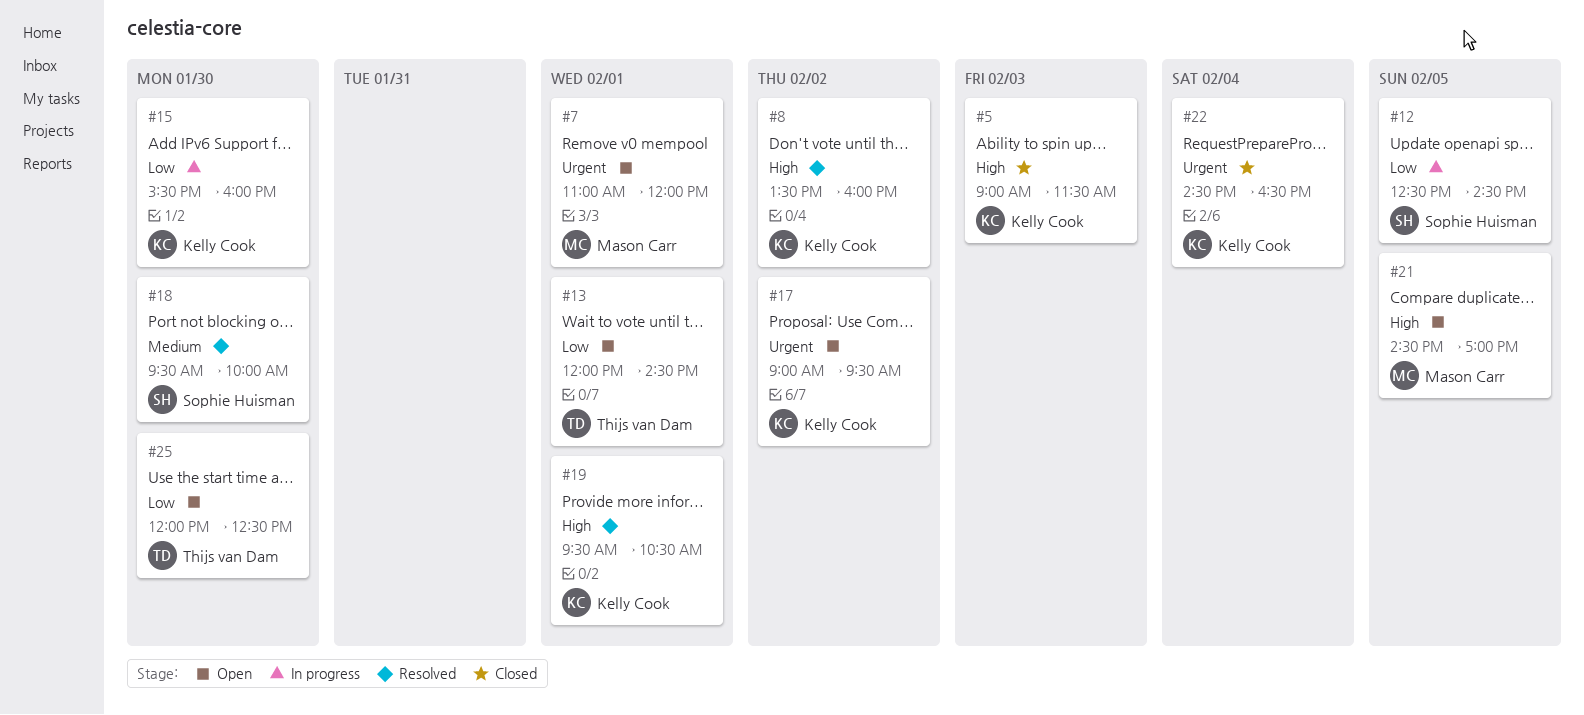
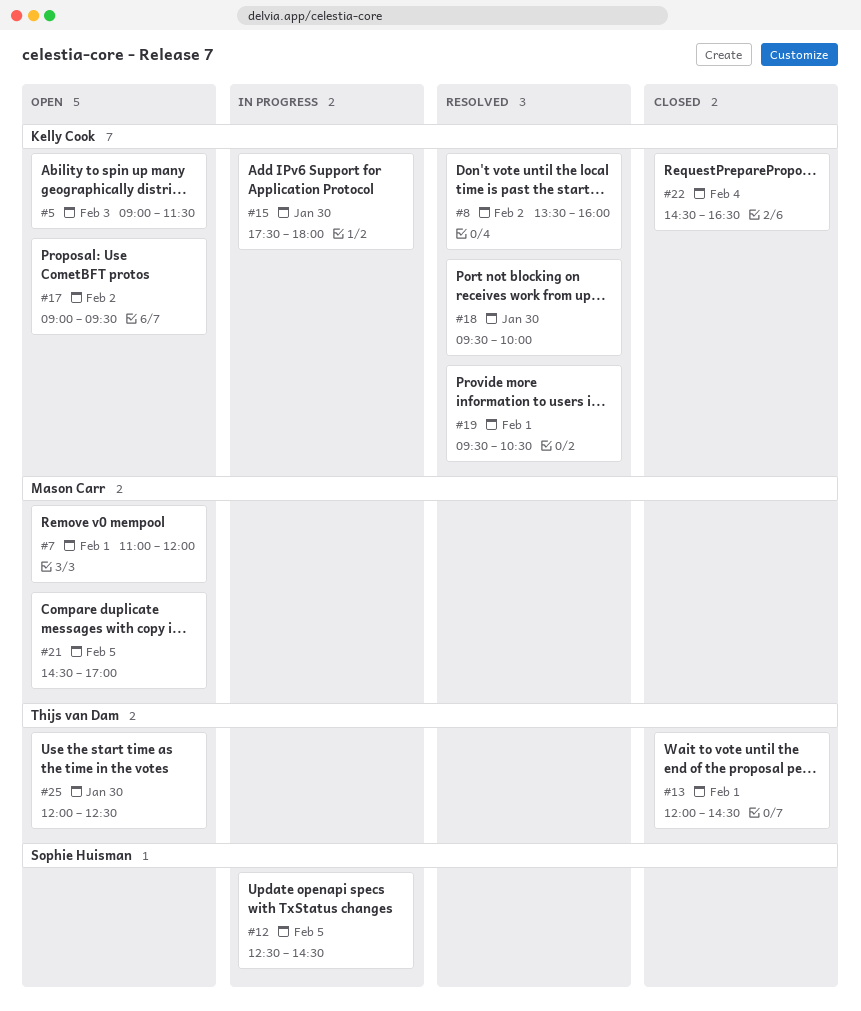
#5, status: Closed -> Open
#13, status: Open -> Closed
#15, begins: 15:30 -> 17:30
#15, ends: 16:00 -> 18:00
#18, owner: Sophie Huisman -> Kelly Cook

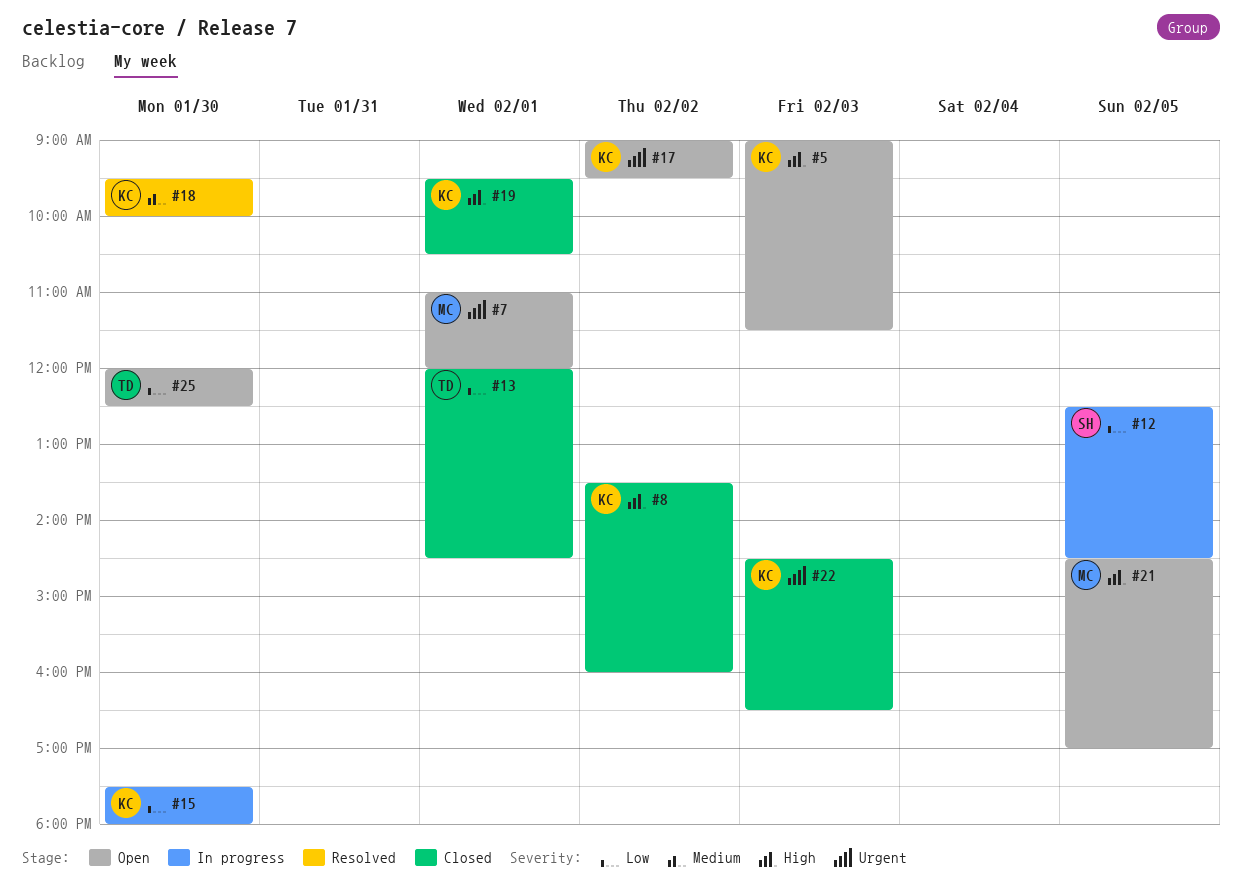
#8, status: Resolved -> Closed
#19, status: Resolved -> Closed
#22, day: Feb 4 -> Feb 3

